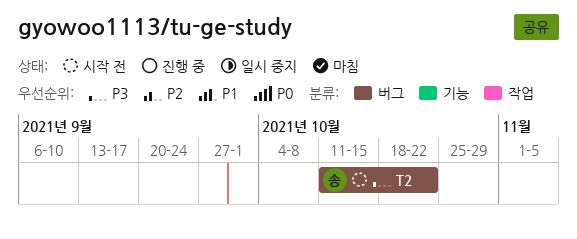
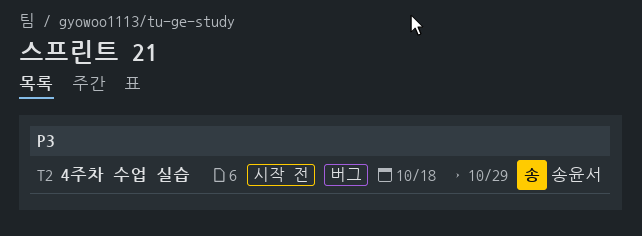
T2, start: Oct 11 -> Oct 18
T2, due: Oct 22 -> Oct 29

